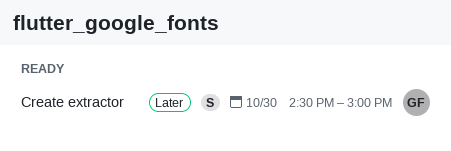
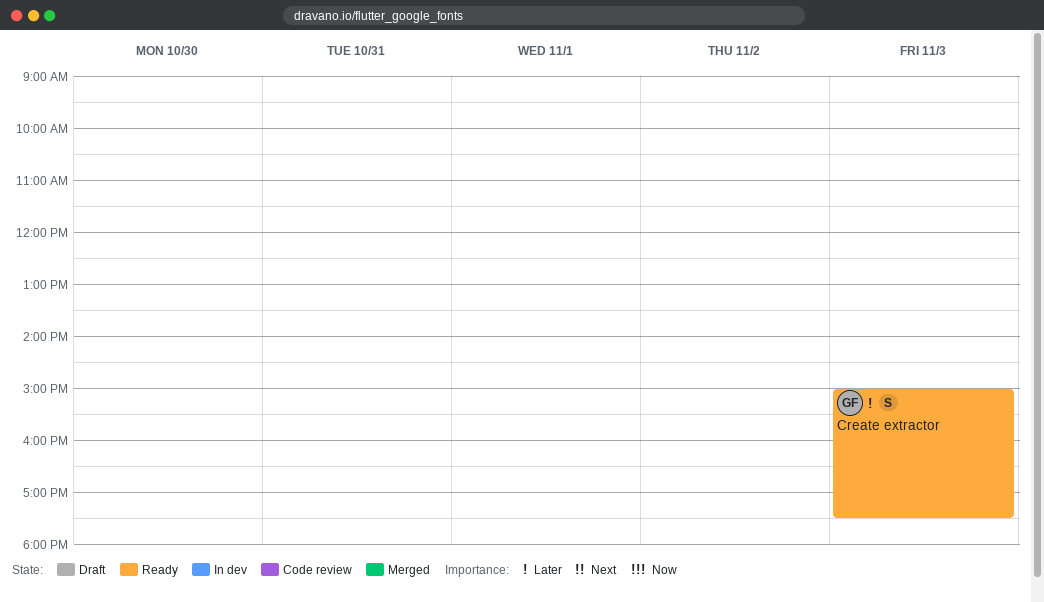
Create extractor, day: Oct 30 -> Nov 3
Create extractor, begins: 14:30 -> 15:00
Create extractor, ends: 15:00 -> 17:30

